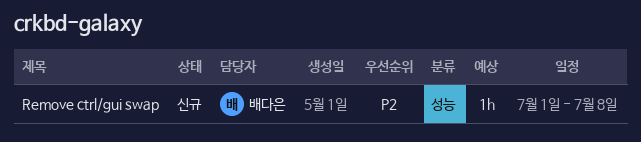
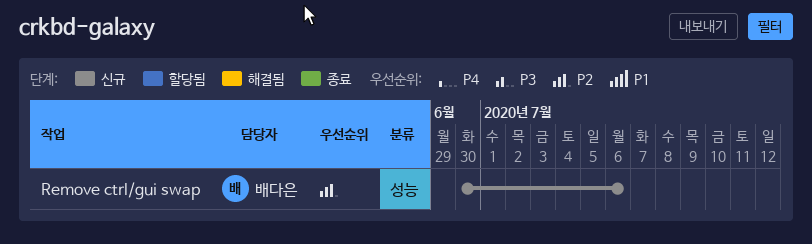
Remove ctrl/gui swap, start: Jul 1 -> Jun 30
Remove ctrl/gui swap, due: Jul 8 -> Jul 6

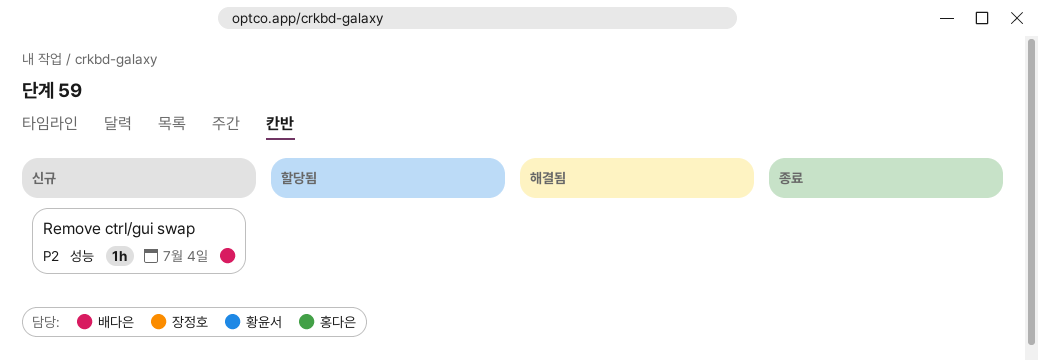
Remove ctrl/gui swap, due: Jul 6 -> Jul 4

